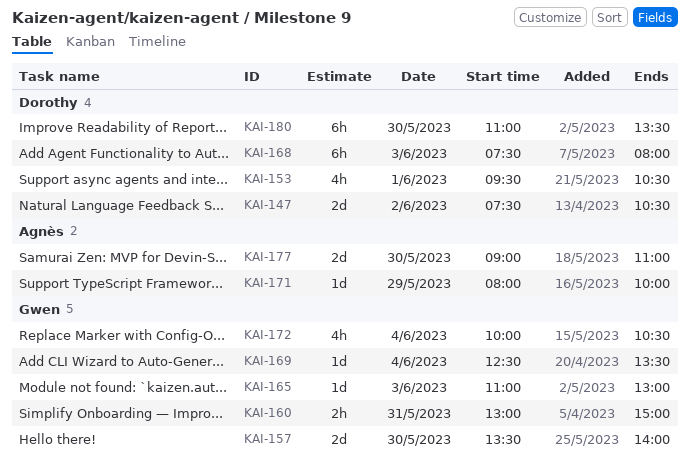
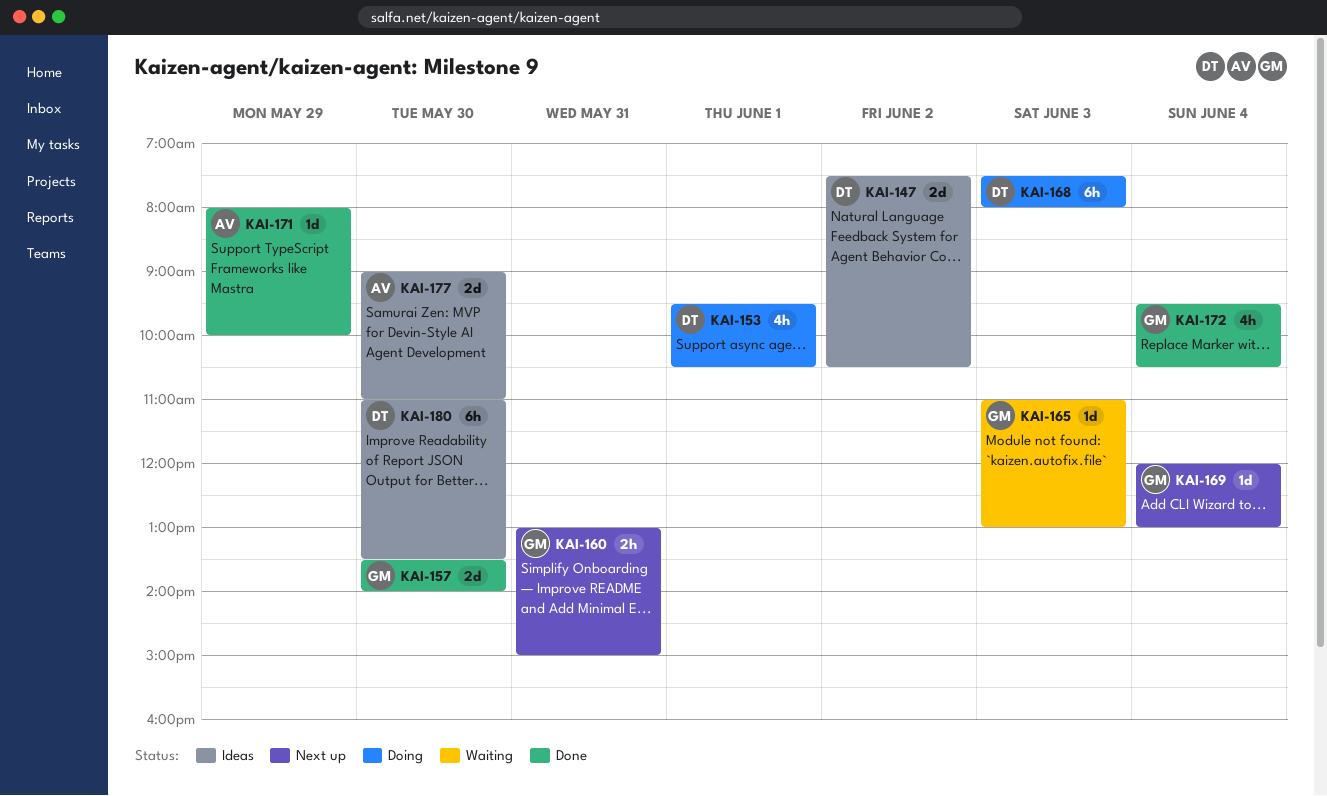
KAI-169, begins: 12:30 -> 12:00
KAI-169, ends: 13:30 -> 13:00
KAI-172, begins: 10:00 -> 09:30

